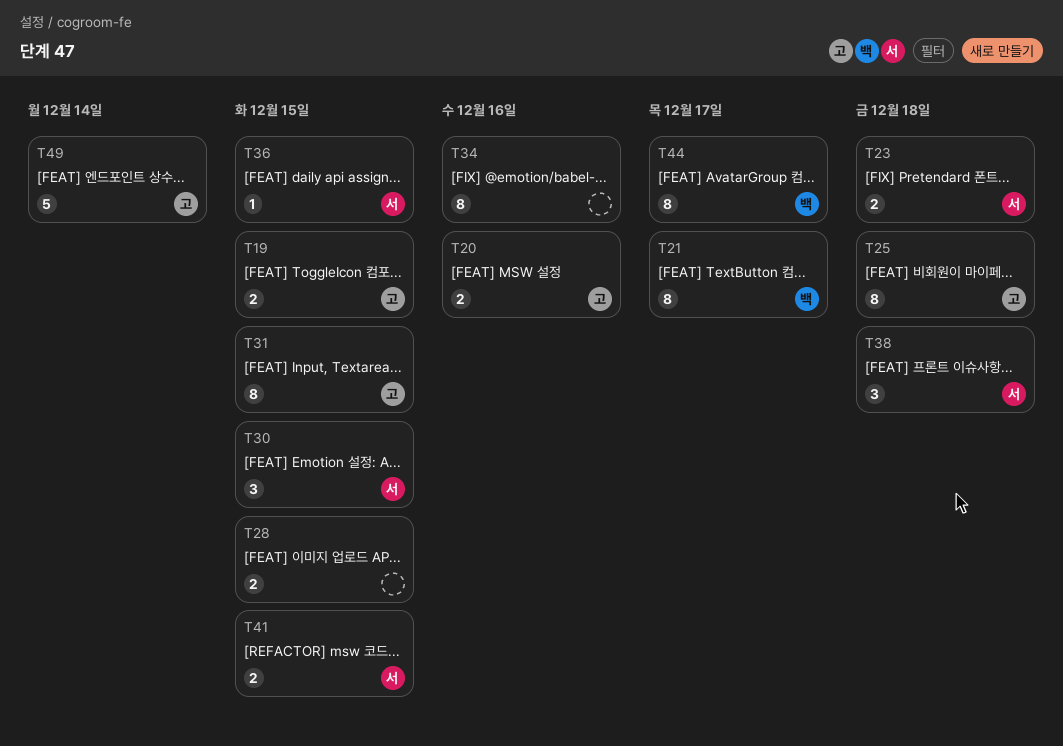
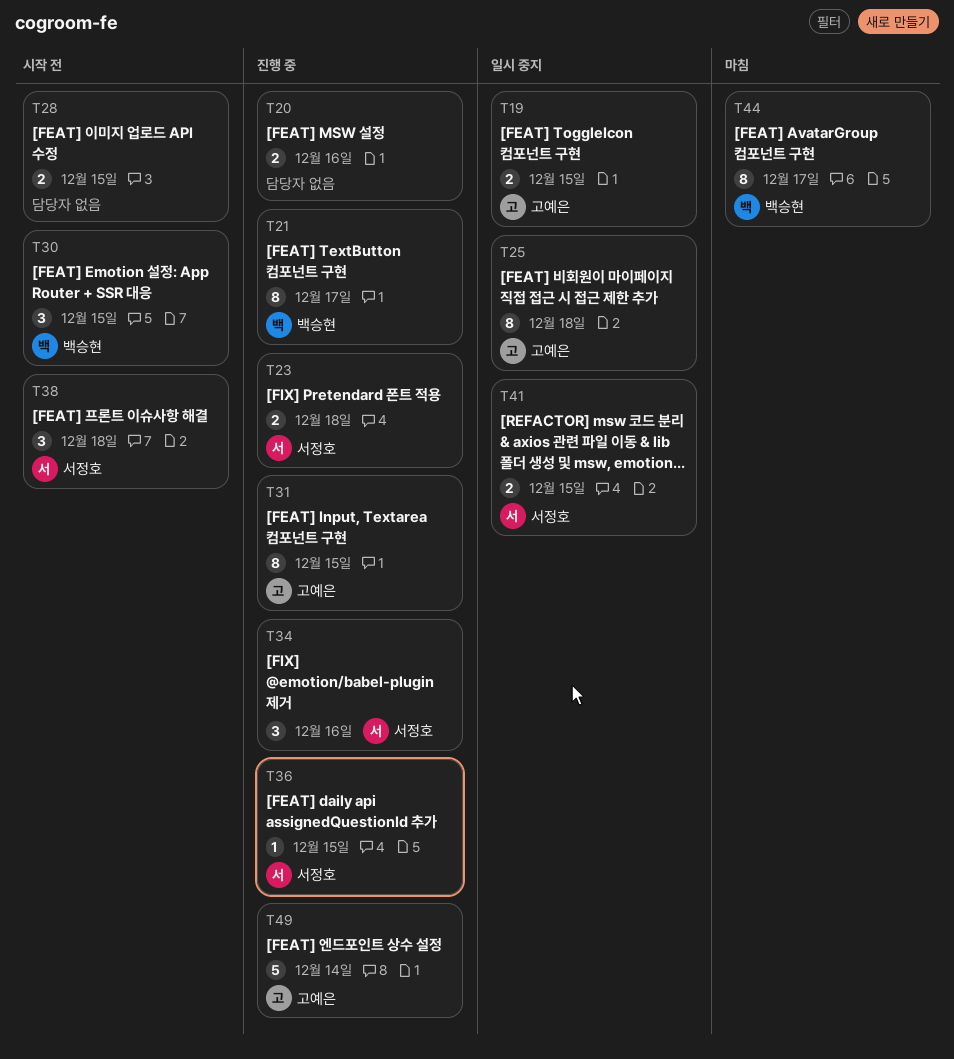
T20, owner: 고예은 -> none
T30, owner: 서정호 -> 백승현
T34, owner: none -> 서정호
T34, estimate: 8 -> 3

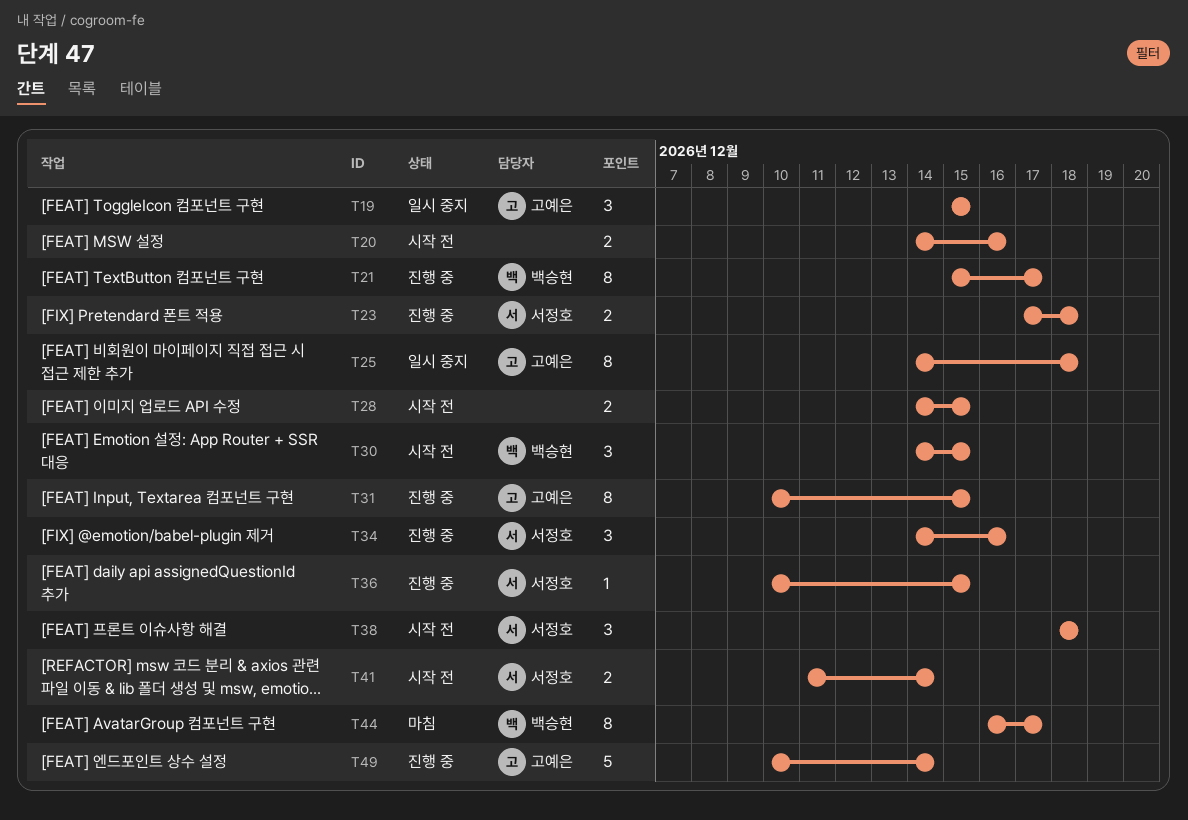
T19, estimate: 2 -> 3
T20, status: 진행 중 -> 시작 전
T41, status: 일시 중지 -> 시작 전
T41, due: Dec 15 -> Dec 14

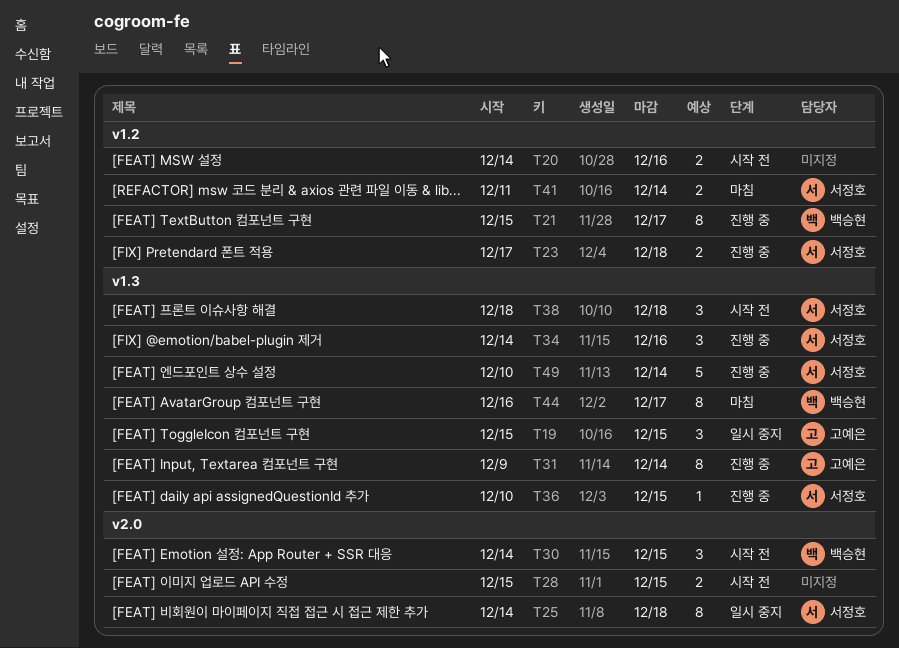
T25, owner: 고예은 -> 서정호
T28, start: Dec 14 -> Dec 15
T31, start: Dec 10 -> Dec 9
T31, due: Dec 15 -> Dec 14
T41, status: 시작 전 -> 마침
T49, owner: 고예은 -> 서정호

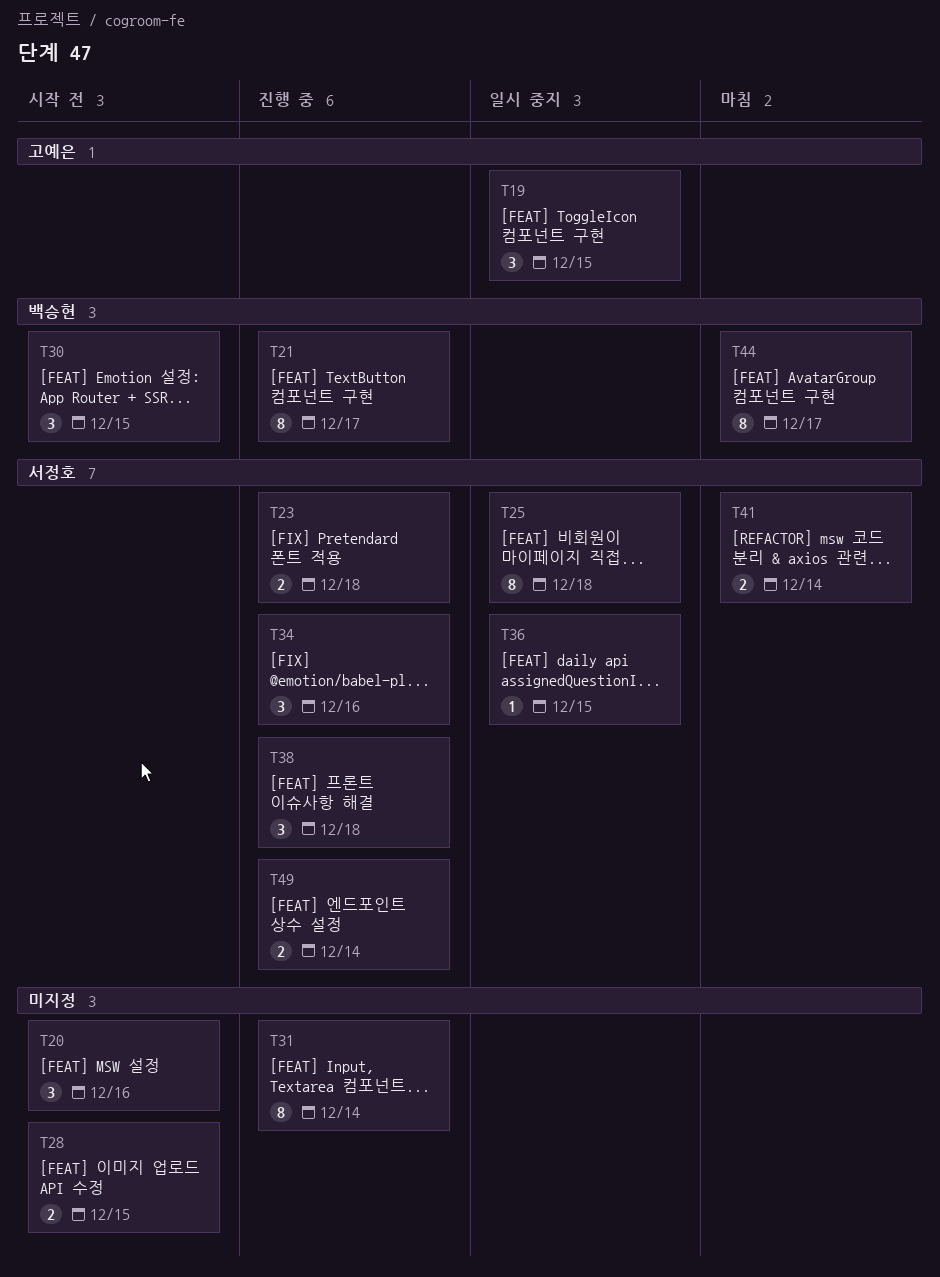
T20, estimate: 2 -> 3
T31, owner: 고예은 -> none
T36, status: 진행 중 -> 일시 중지
T38, status: 시작 전 -> 진행 중
T49, estimate: 5 -> 2

